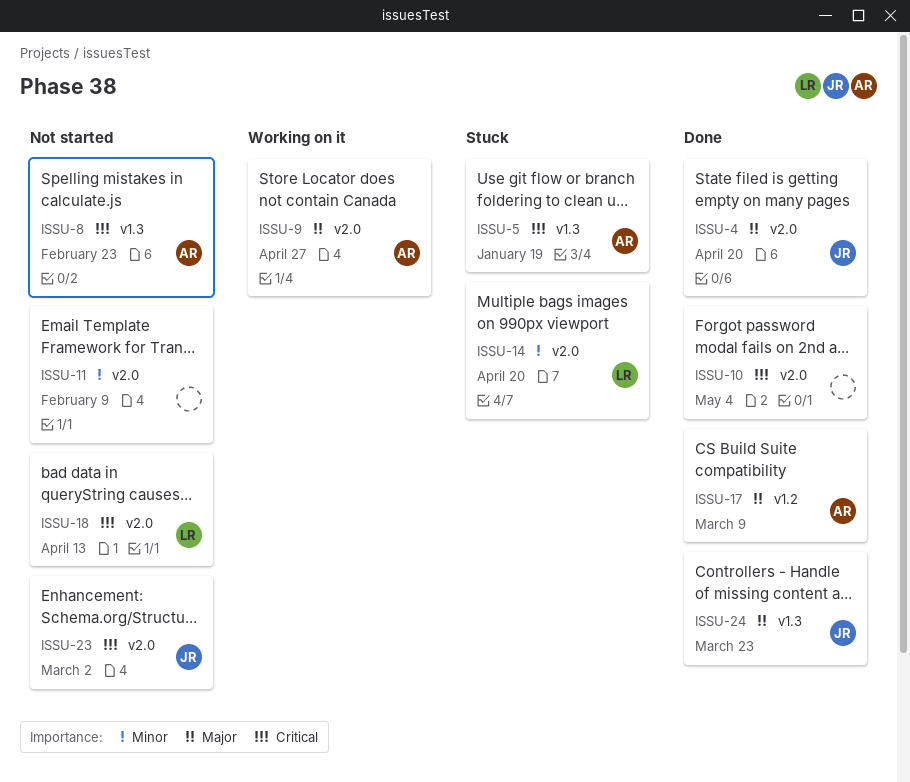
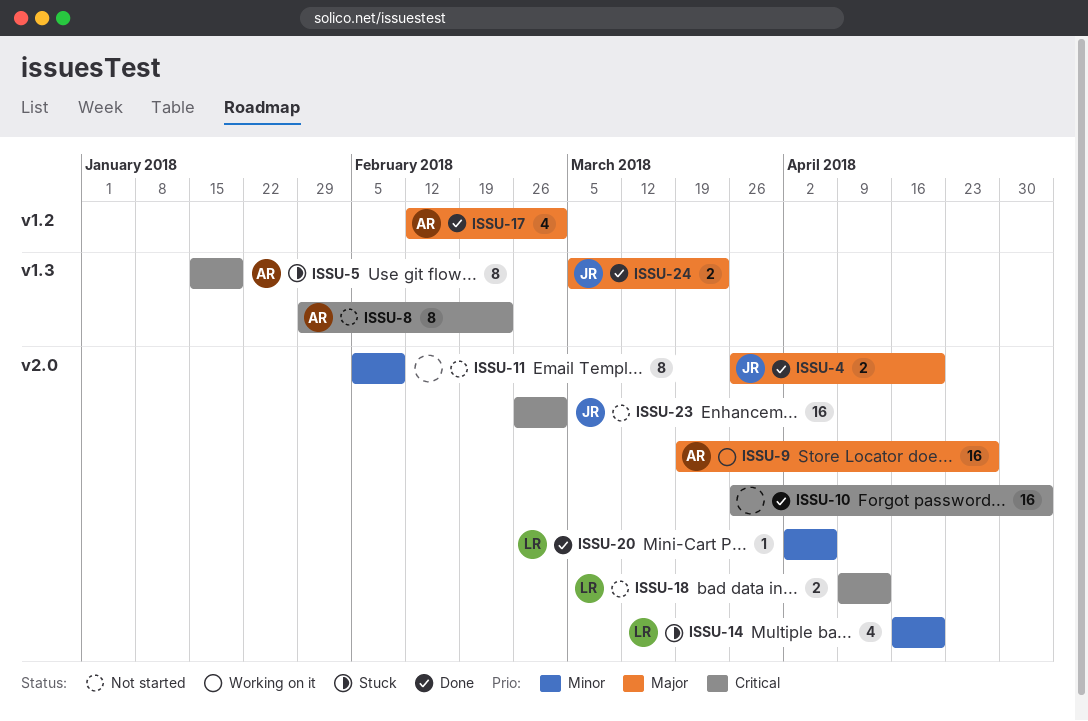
ISSU-17, due: Mar 9 -> Mar 2
ISSU-20: none -> present

